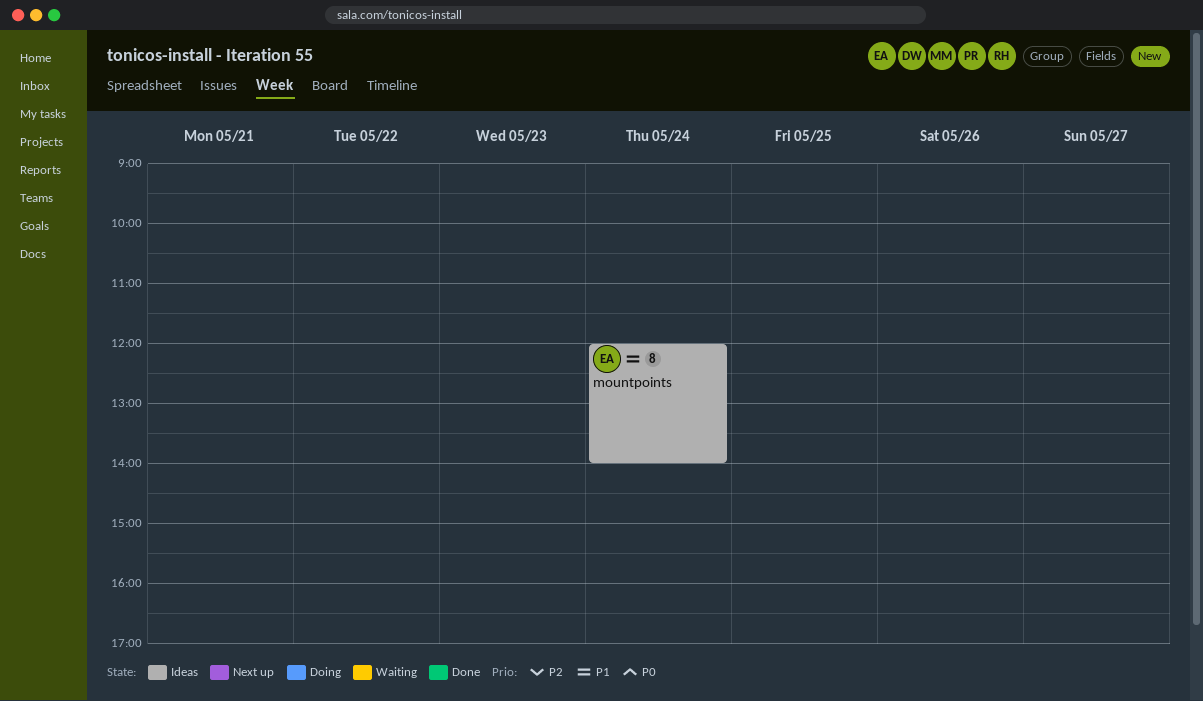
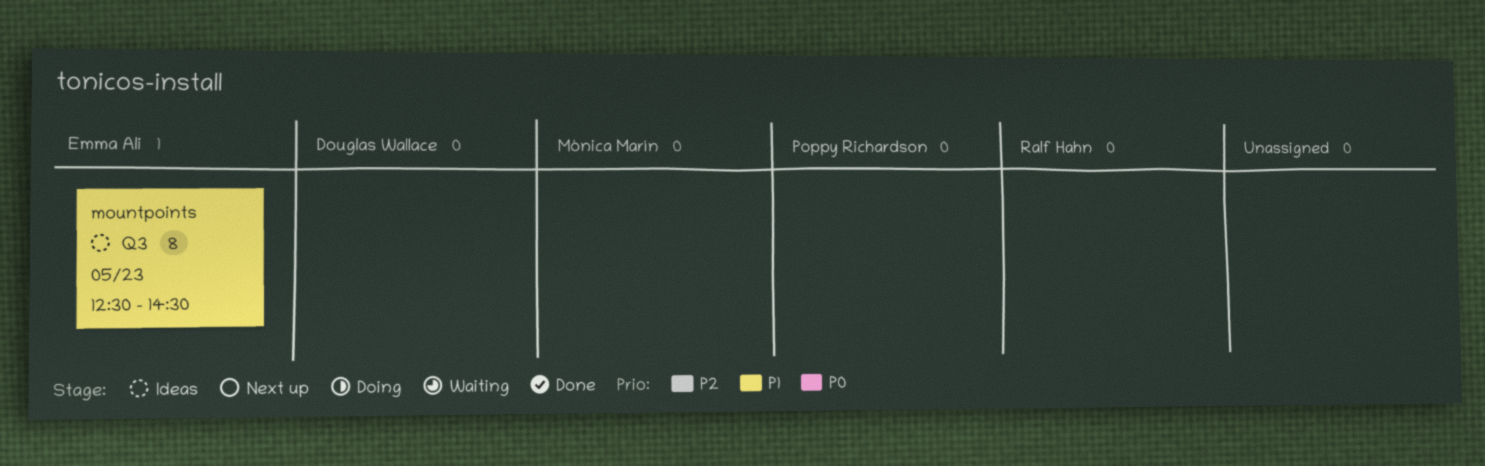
mountpoints, day: May 24 -> May 23
mountpoints, begins: 12:00 -> 12:30
mountpoints, ends: 14:00 -> 14:30

